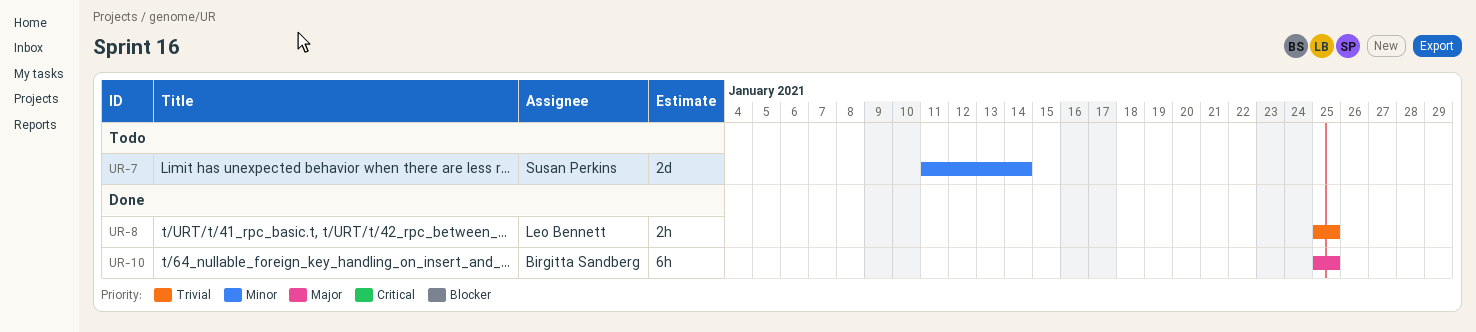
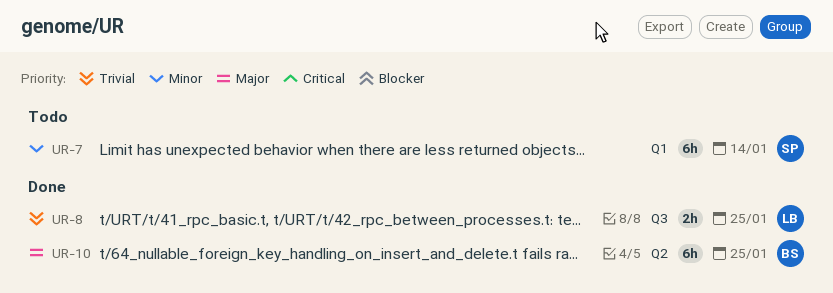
UR-7, estimate: 2d -> 6h

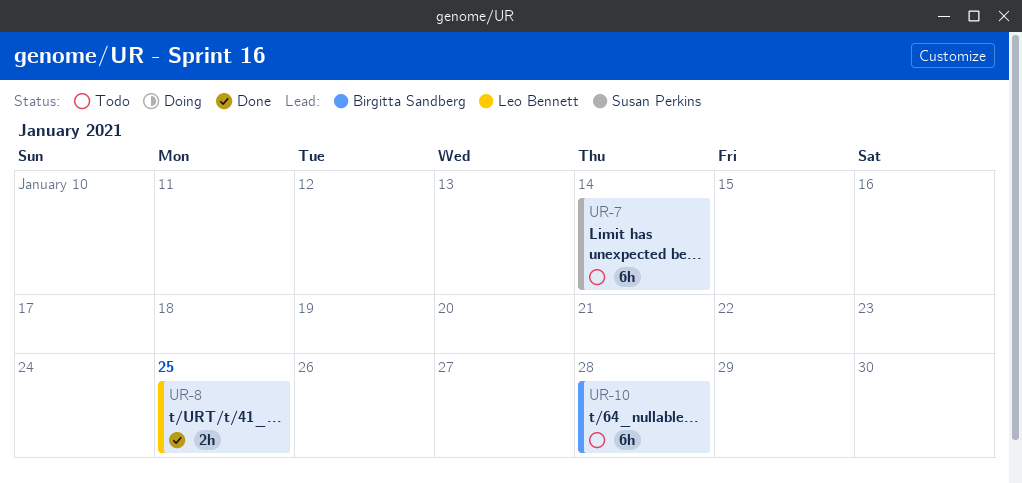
UR-10, status: Done -> Todo
UR-10, due: Jan 25 -> Jan 28

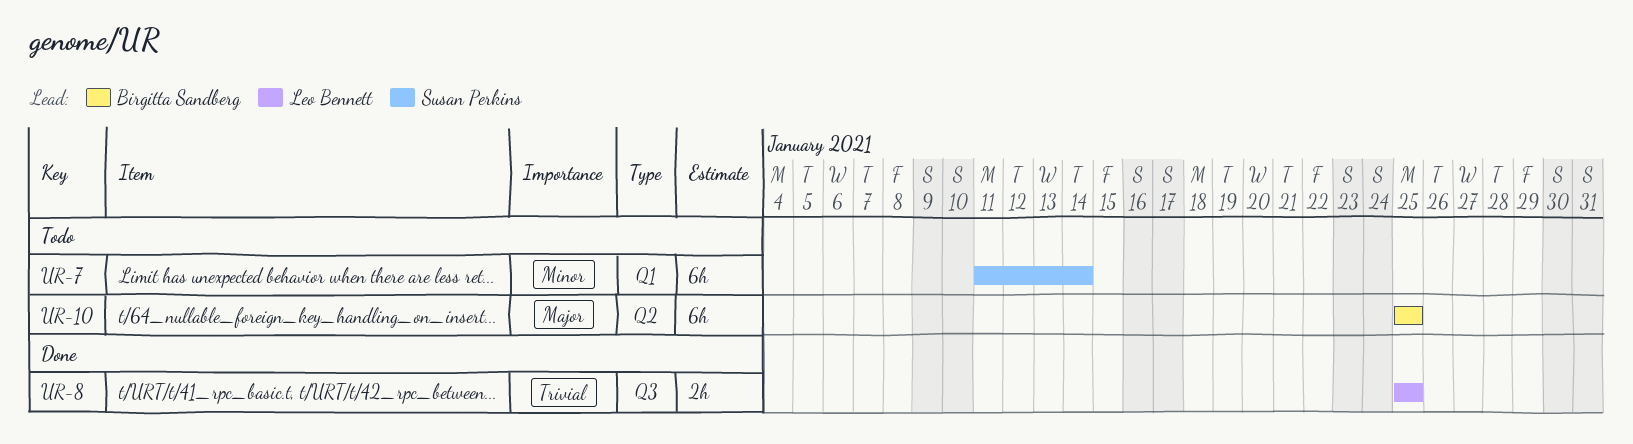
UR-10, due: Jan 28 -> Jan 25

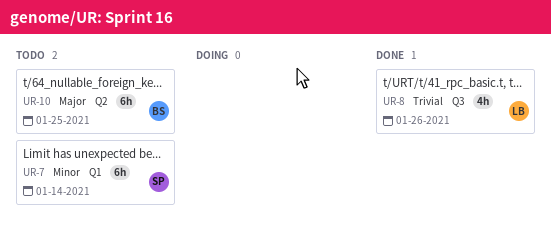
UR-8, estimate: 2h -> 4h
UR-8, due: Jan 25 -> Jan 26

